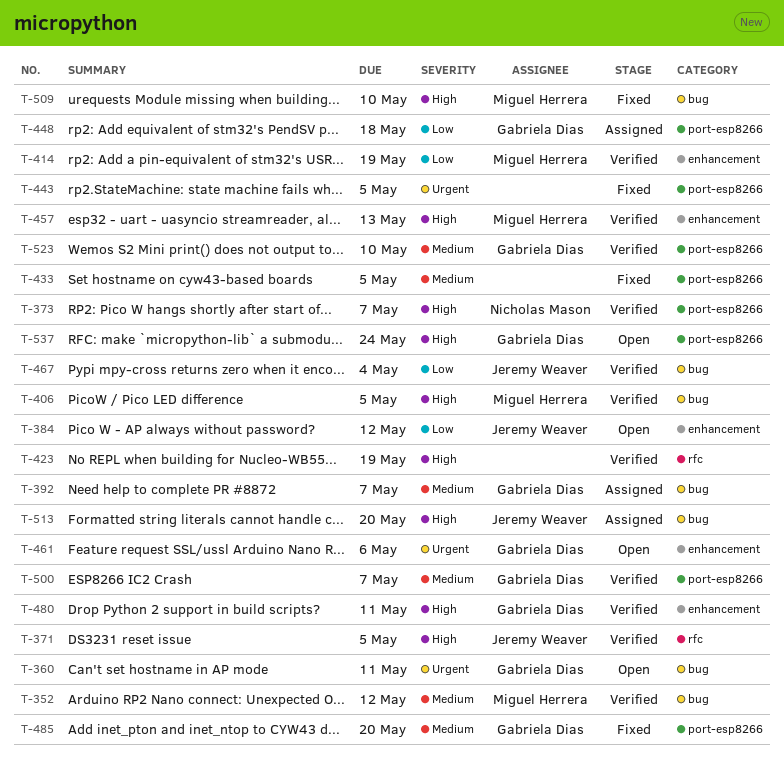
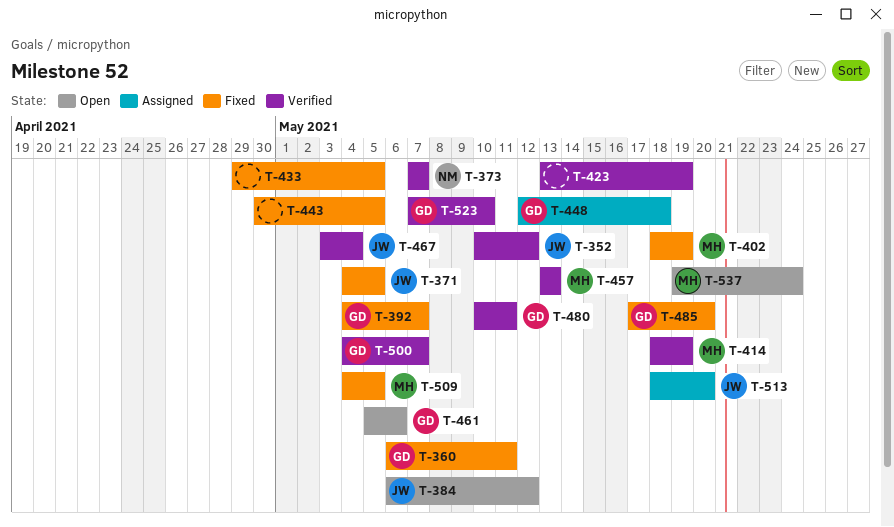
T-352, owner: Miguel Herrera -> Jeremy Weaver
T-360, status: Open -> Fixed
T-371, status: Verified -> Fixed
T-392, status: Assigned -> Fixed
T-402: none -> present
T-406: present -> none
T-509, due: May 10 -> May 5
T-537, owner: Gabriela Dias -> Miguel Herrera

